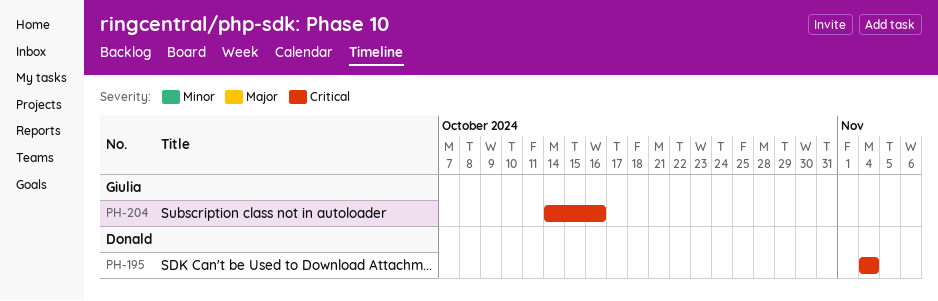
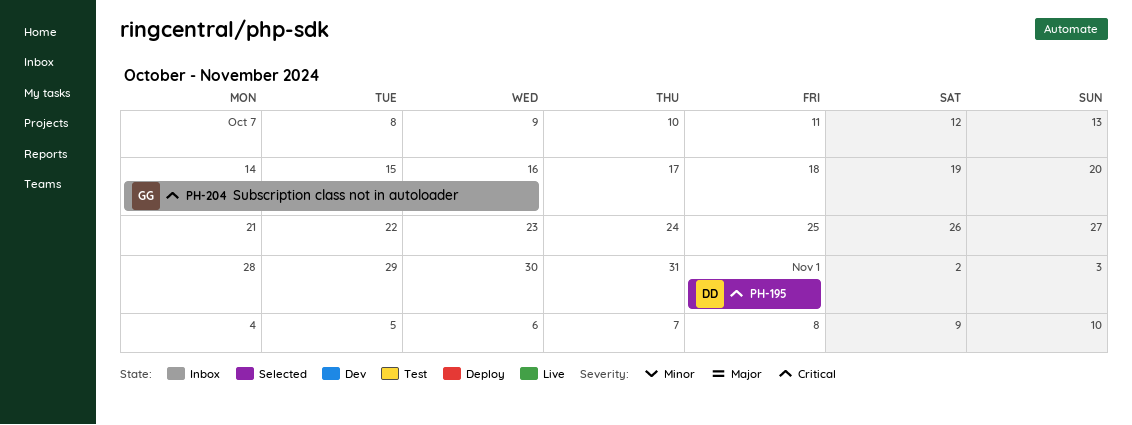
PH-195, start: Nov 4 -> Nov 1
PH-195, due: Nov 4 -> Nov 1

